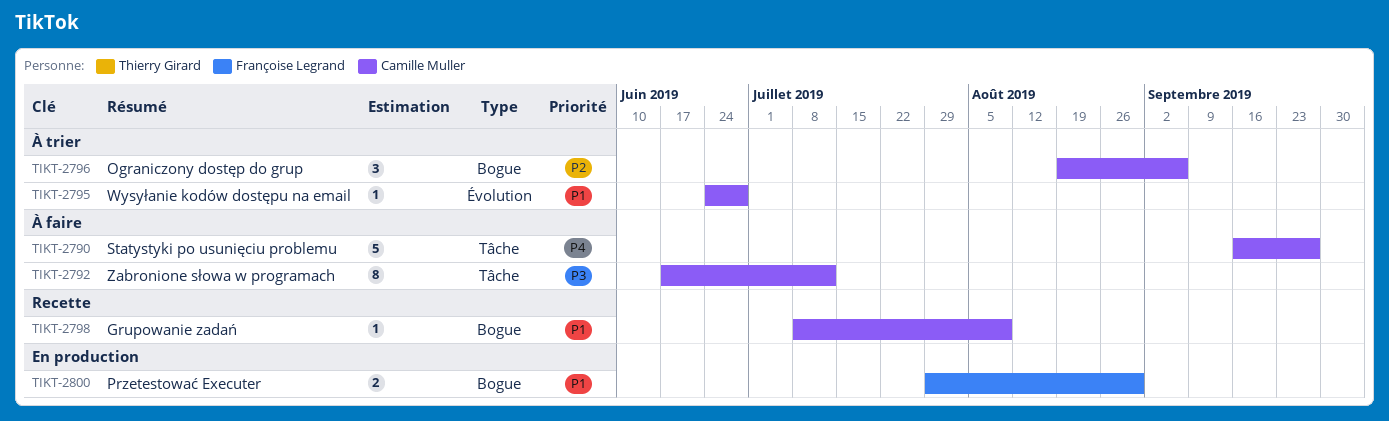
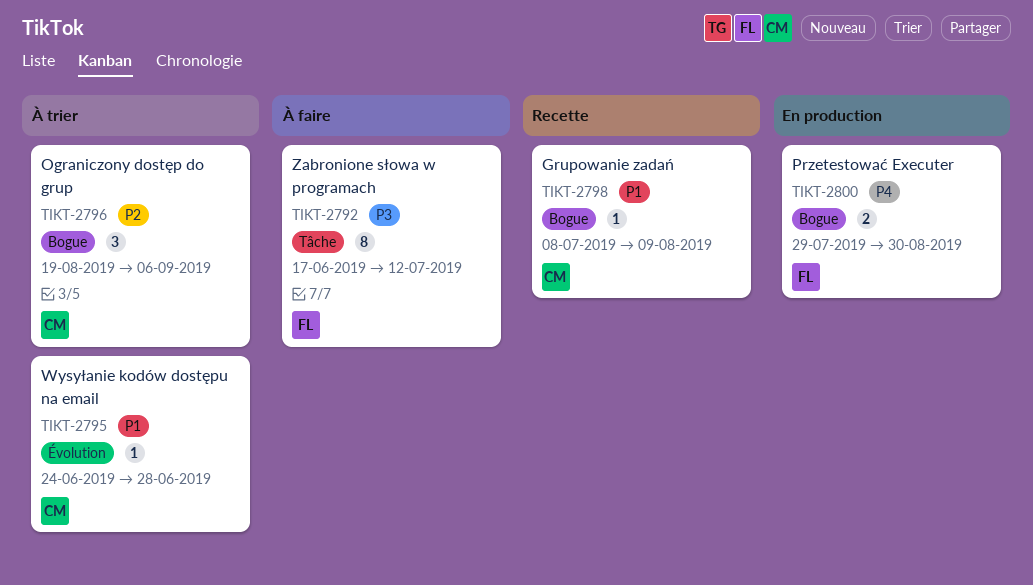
TIKT-2790: present -> none
TIKT-2792, owner: Camille Muller -> Françoise Legrand
TIKT-2800, priority: P1 -> P4

